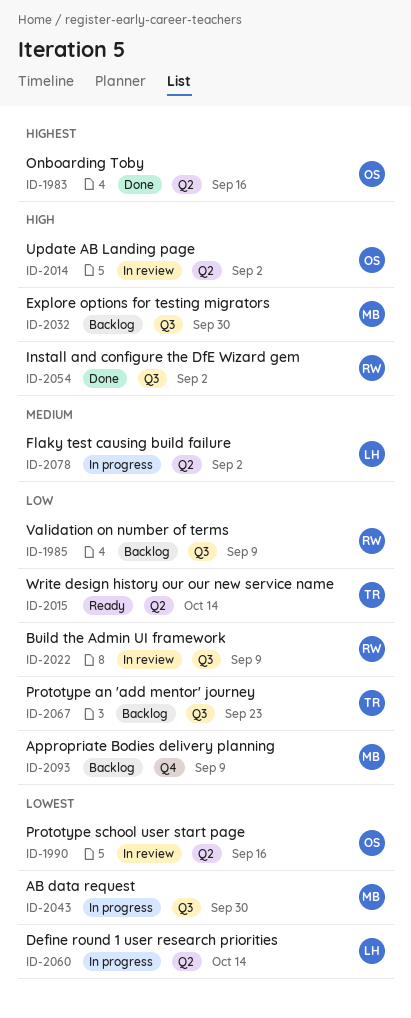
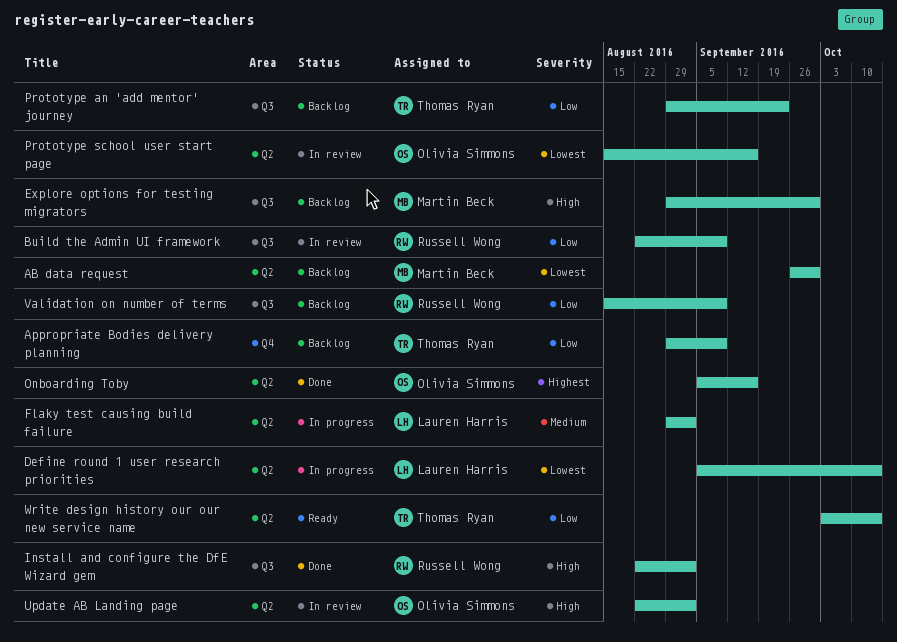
AB data request, status: In progress -> Backlog
AB data request, label: Q3 -> Q2
Appropriate Bodies delivery planning, owner: Martin Beck -> Thomas Ryan

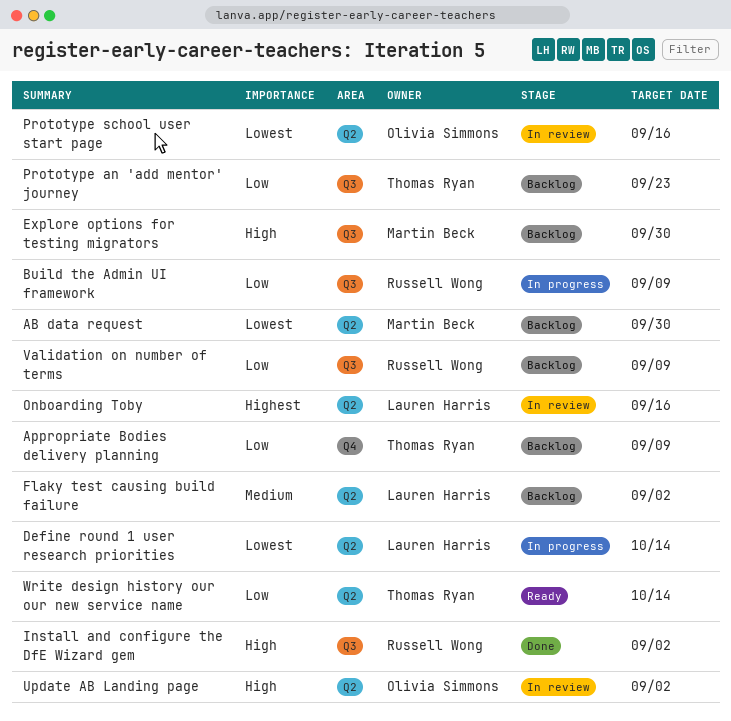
Build the Admin UI framework, status: In review -> In progress
Flaky test causing build failure, status: In progress -> Backlog
Onboarding Toby, status: Done -> In review
Onboarding Toby, owner: Olivia Simmons -> Lauren Harris

